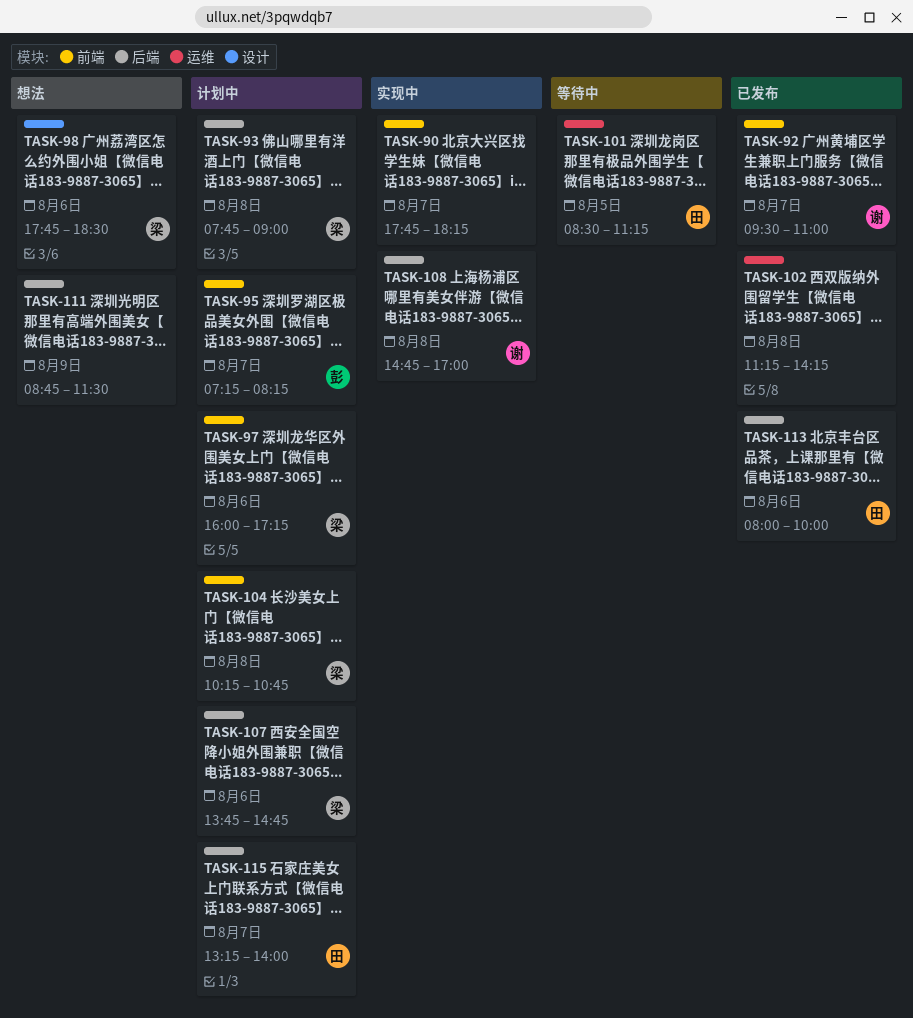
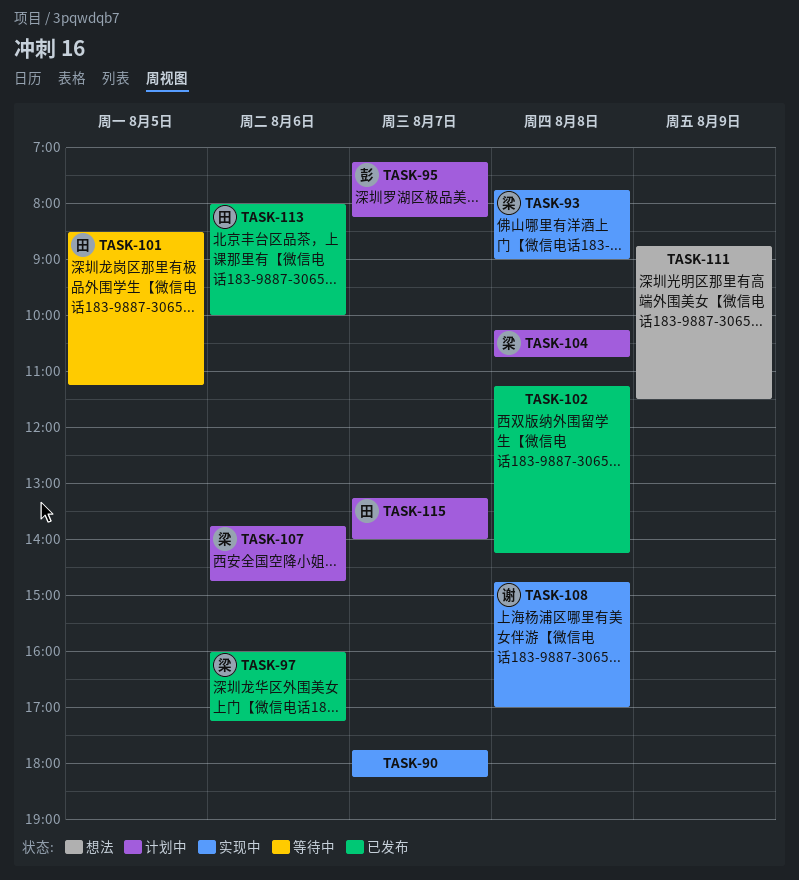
TASK-92: present -> none
TASK-93, status: 计划中 -> 实现中
TASK-97, status: 计划中 -> 已发布
TASK-98: present -> none

